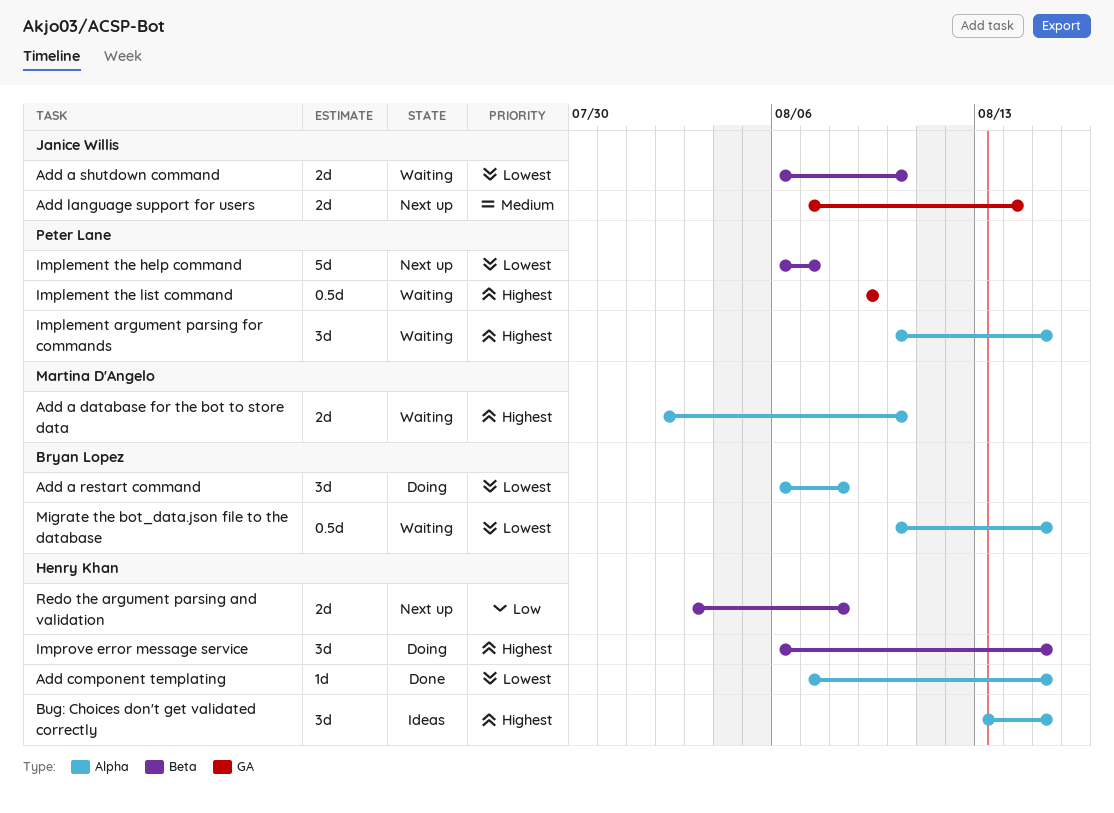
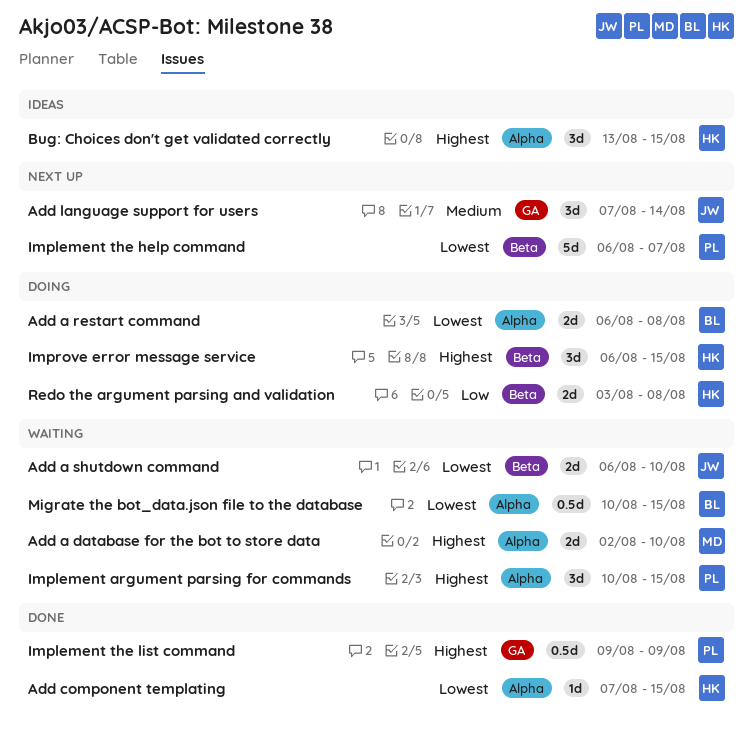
Add a restart command, estimate: 3d -> 2d
Add language support for users, estimate: 2d -> 3d
Implement the list command, status: Waiting -> Done
Redo the argument parsing and validation, status: Next up -> Doing

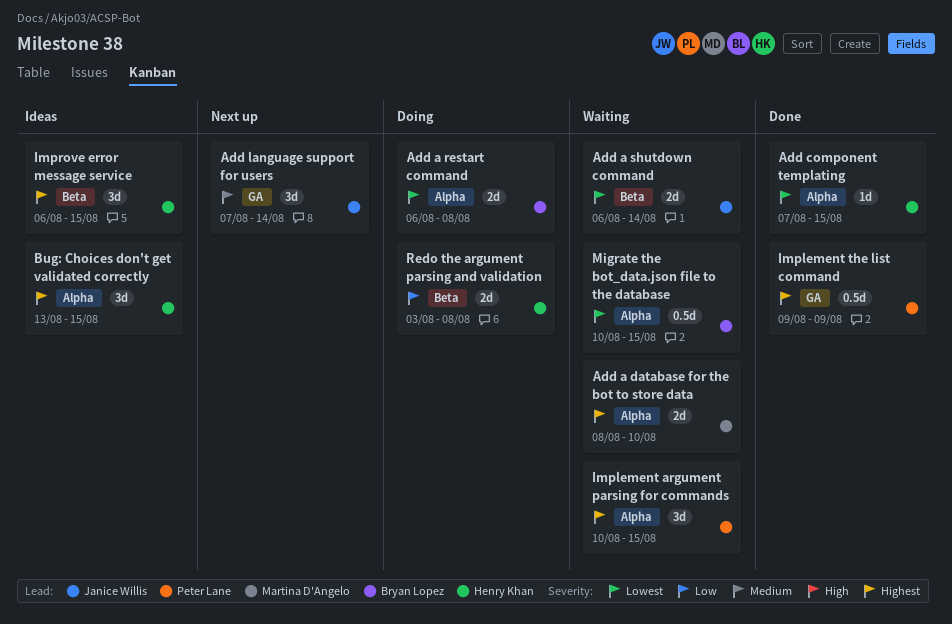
Add a database for the bot to store data, start: Aug 2 -> Aug 8
Add a shutdown command, due: Aug 10 -> Aug 14
Implement the help command: present -> none
Improve error message service, status: Doing -> Ideas

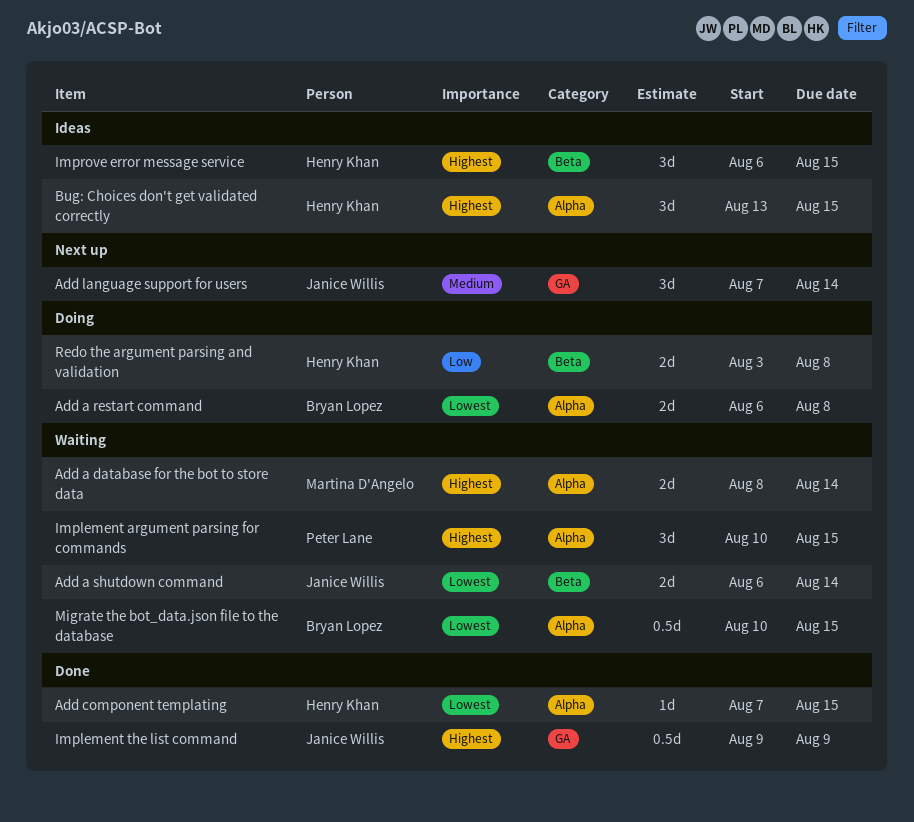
Add a database for the bot to store data, due: Aug 10 -> Aug 14
Implement the list command, owner: Peter Lane -> Janice Willis

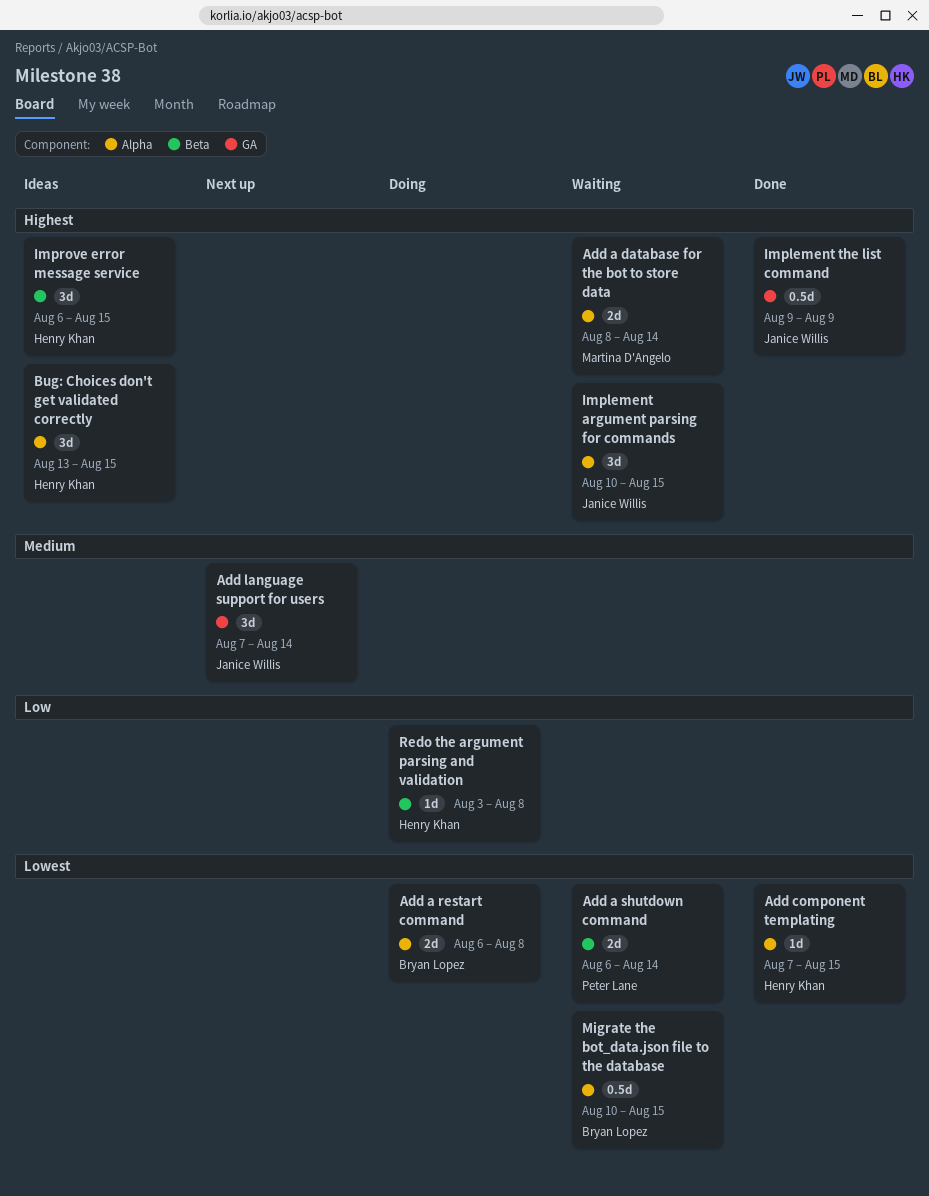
Add a shutdown command, owner: Janice Willis -> Peter Lane
Implement argument parsing for commands, owner: Peter Lane -> Janice Willis
Redo the argument parsing and validation, estimate: 2d -> 1d

